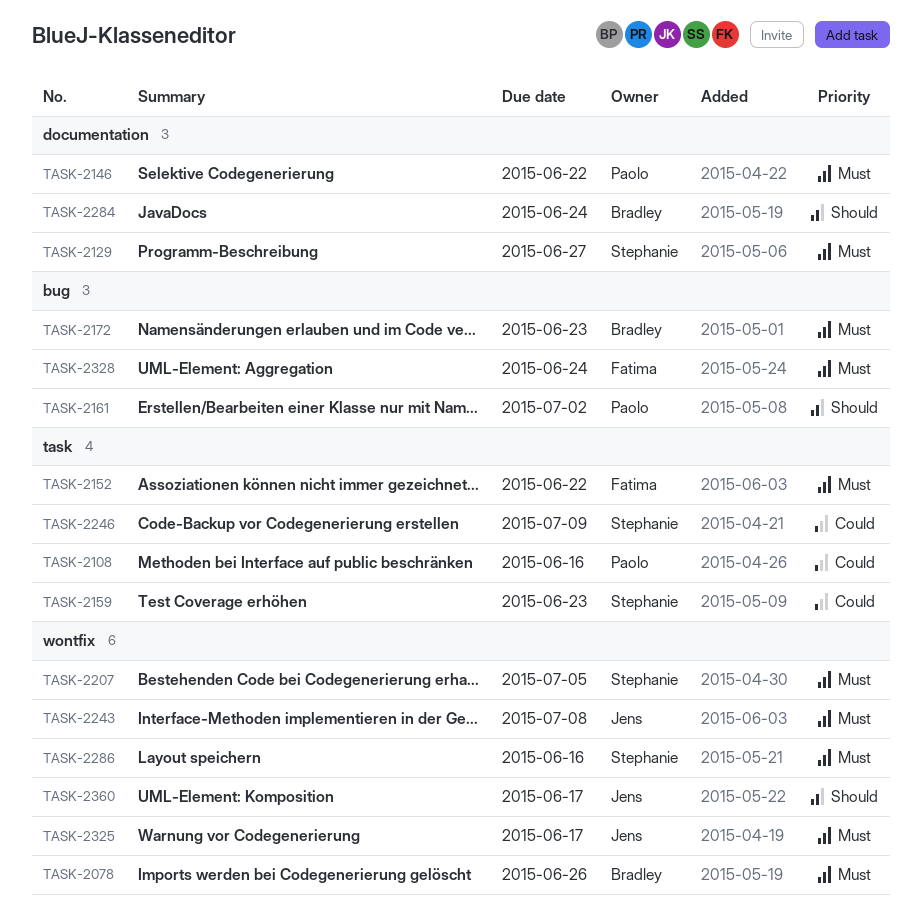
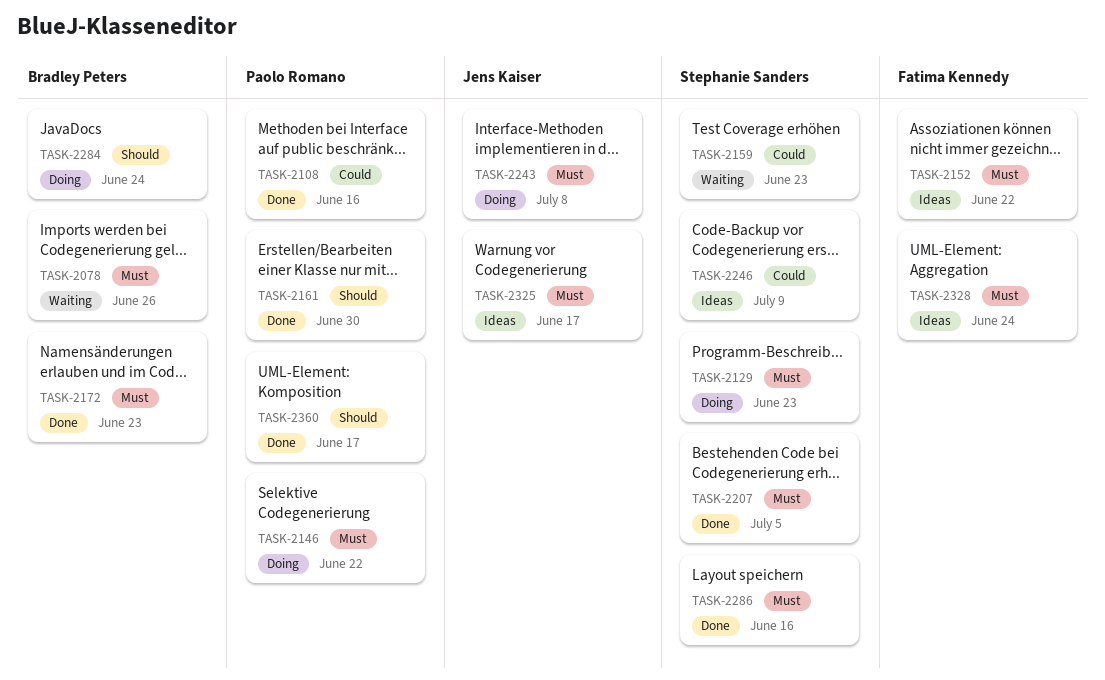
TASK-2129, due: Jun 27 -> Jun 23
TASK-2161, due: Jul 2 -> Jun 30
TASK-2360, owner: Jens Kaiser -> Paolo Romano

